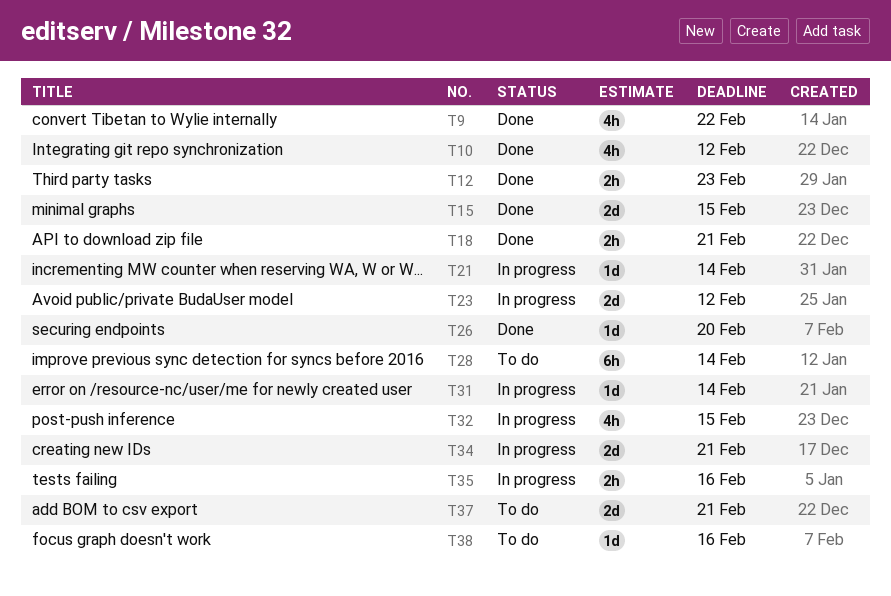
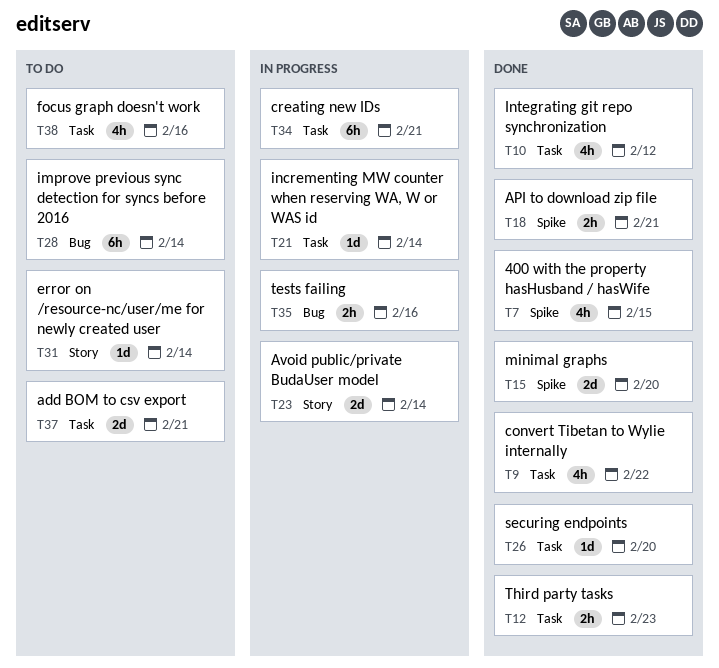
T7: none -> present
T15, due: Feb 15 -> Feb 20
T23, due: Feb 12 -> Feb 14
T31, status: In progress -> To do
T32: present -> none
T34, estimate: 2d -> 6h
T38, estimate: 1d -> 4h

